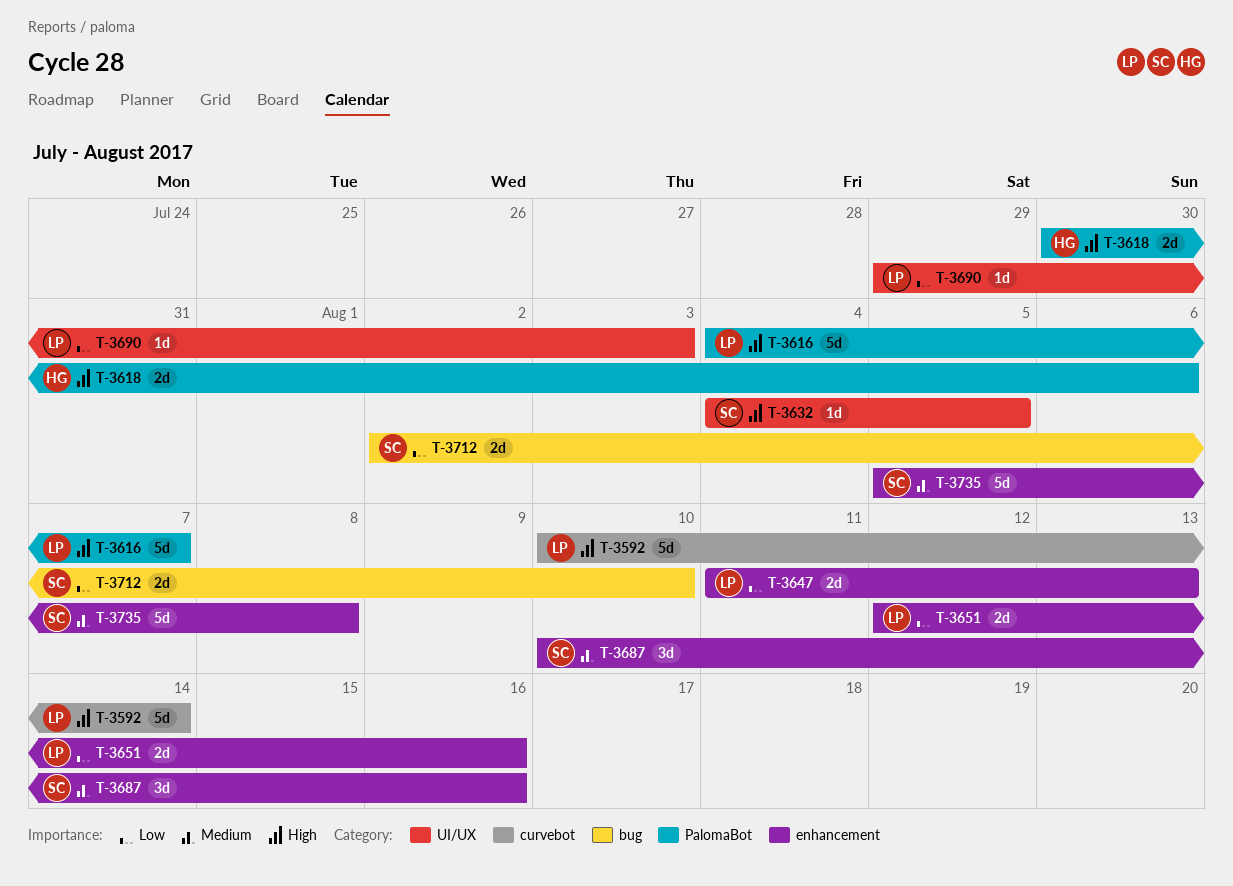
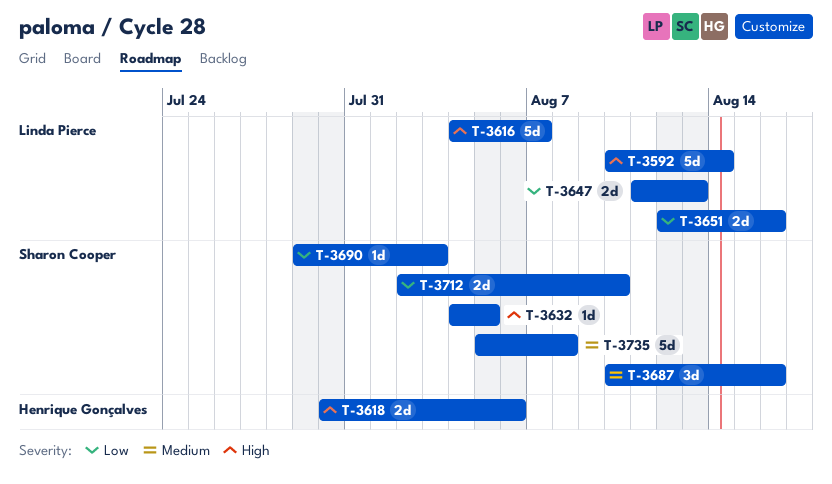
T-3690, owner: Linda Pierce -> Sharon Cooper

